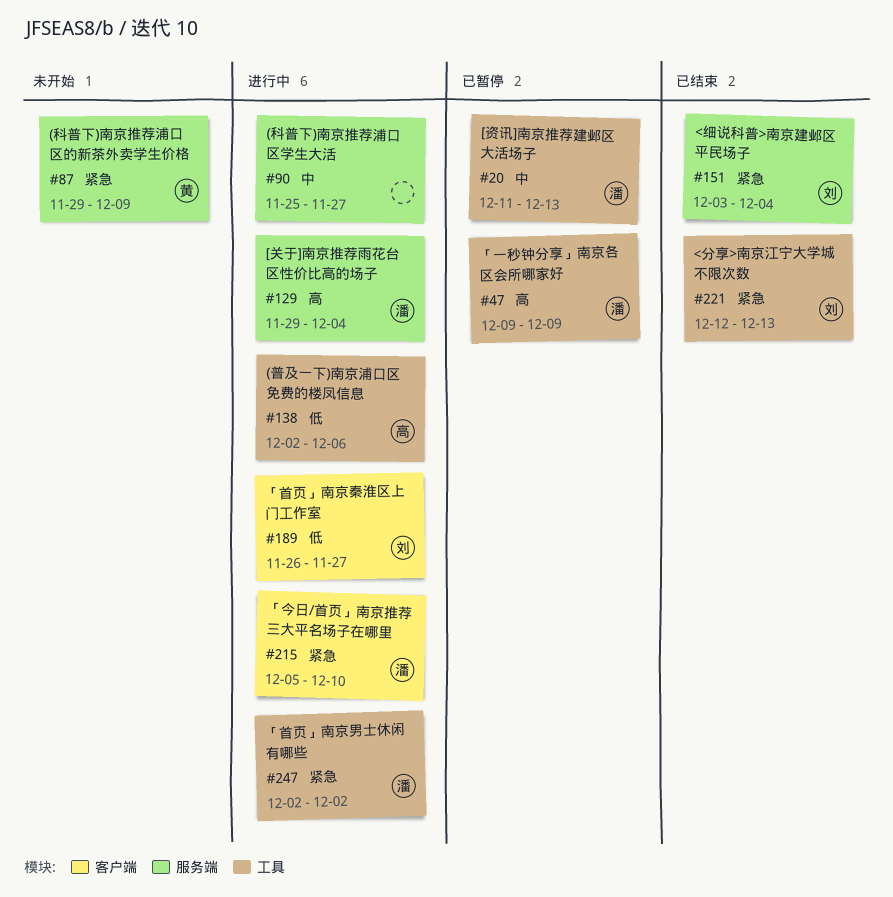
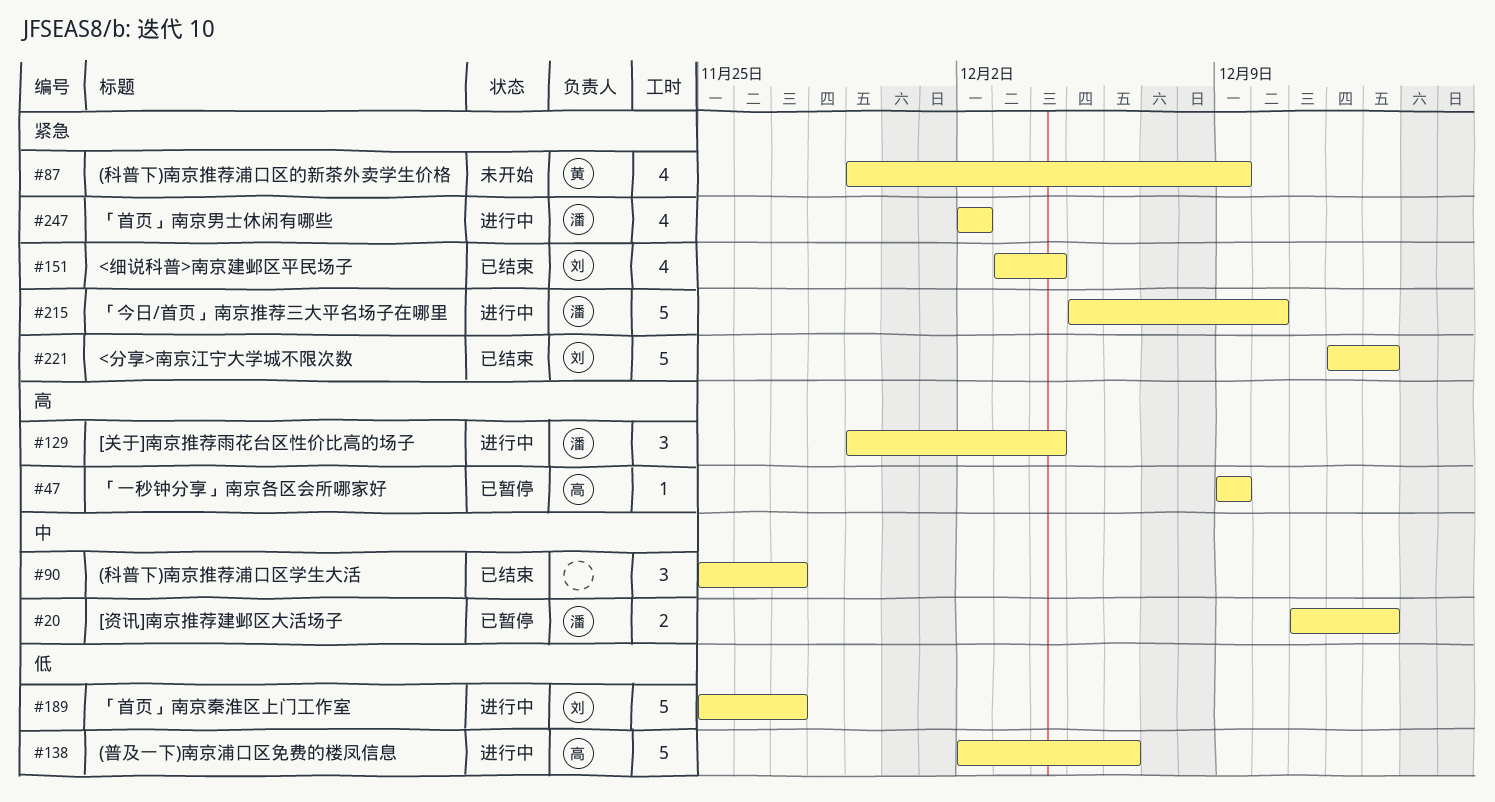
#47, owner: 潘 -> 高
#90, status: 进行中 -> 已结束
#189, start: Nov 26 -> Nov 25

